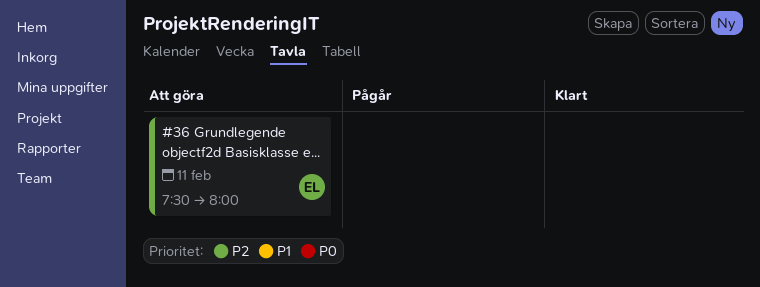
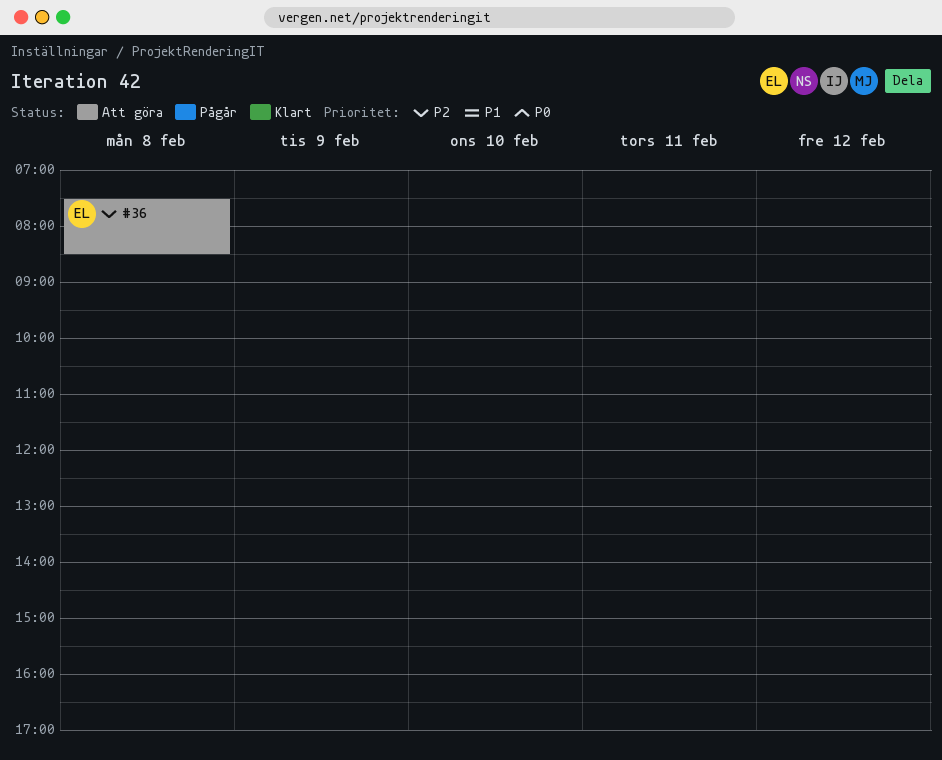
#36, day: Feb 11 -> Feb 8
#36, ends: 08:00 -> 08:30

